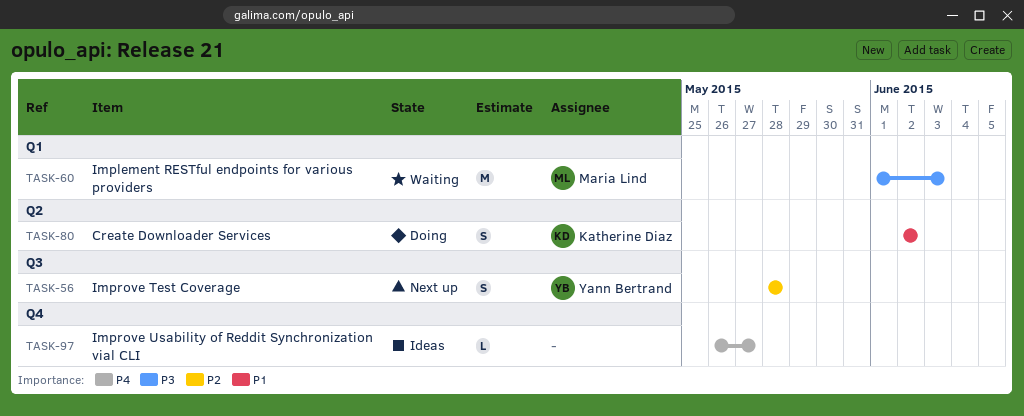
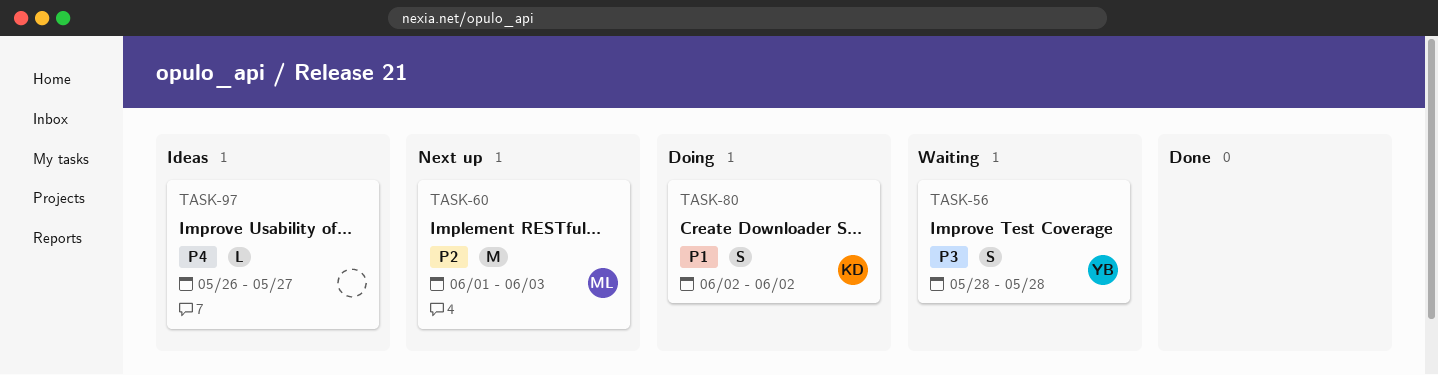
TASK-56, status: Next up -> Waiting
TASK-56, priority: P2 -> P3
TASK-60, status: Waiting -> Next up
TASK-60, priority: P3 -> P2

